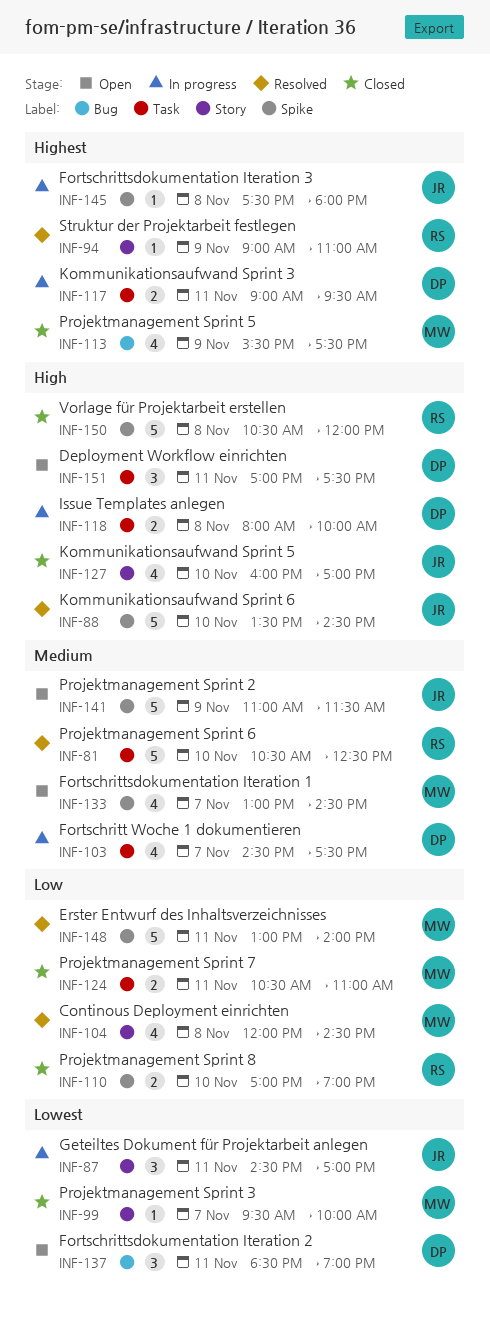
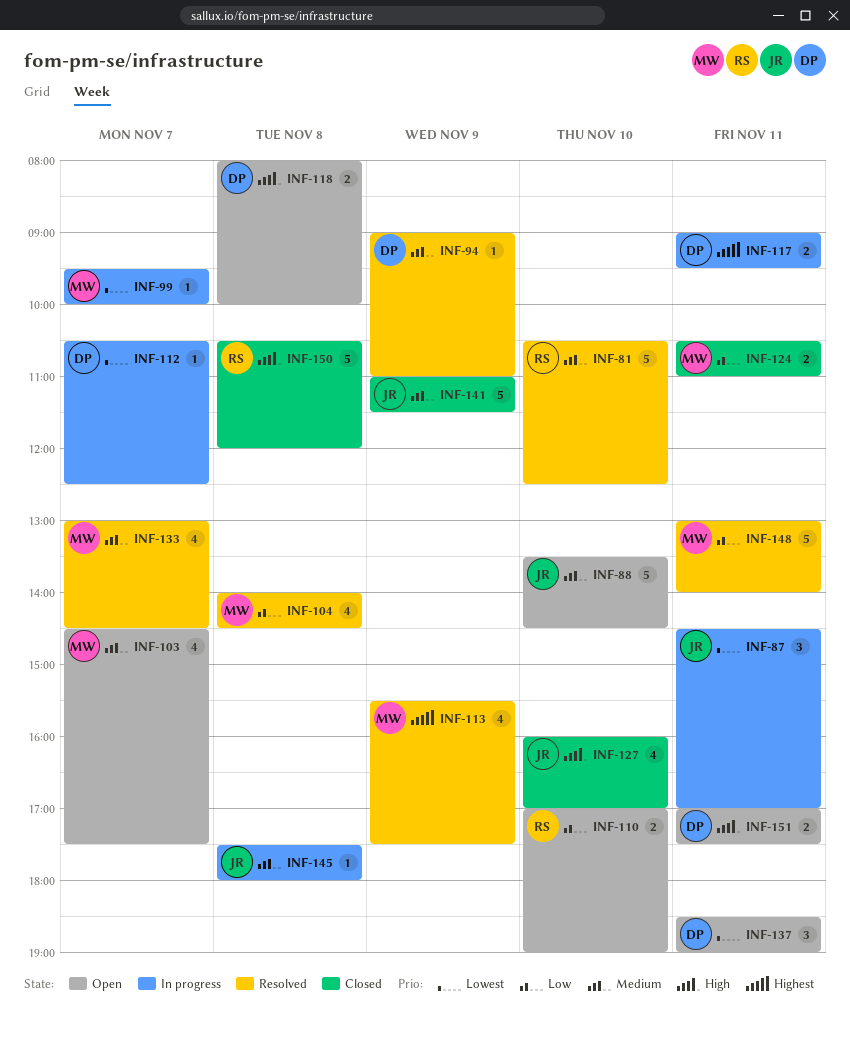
INF-88, status: Resolved -> Open
INF-88, priority: High -> Medium
INF-94, owner: RS -> DP
INF-94, priority: Highest -> Medium
INF-99, status: Closed -> In progress
INF-103, status: In progress -> Open
INF-103, owner: DP -> MW
INF-104, begins: 12:00 -> 14:00
INF-110, status: Closed -> Open
INF-112: none -> present
INF-113, status: Closed -> Resolved
INF-118, status: In progress -> Open
INF-133, status: Open -> Resolved
INF-141, status: Open -> Closed
INF-145, priority: Highest -> Medium
INF-151, estimate: 3 -> 2

